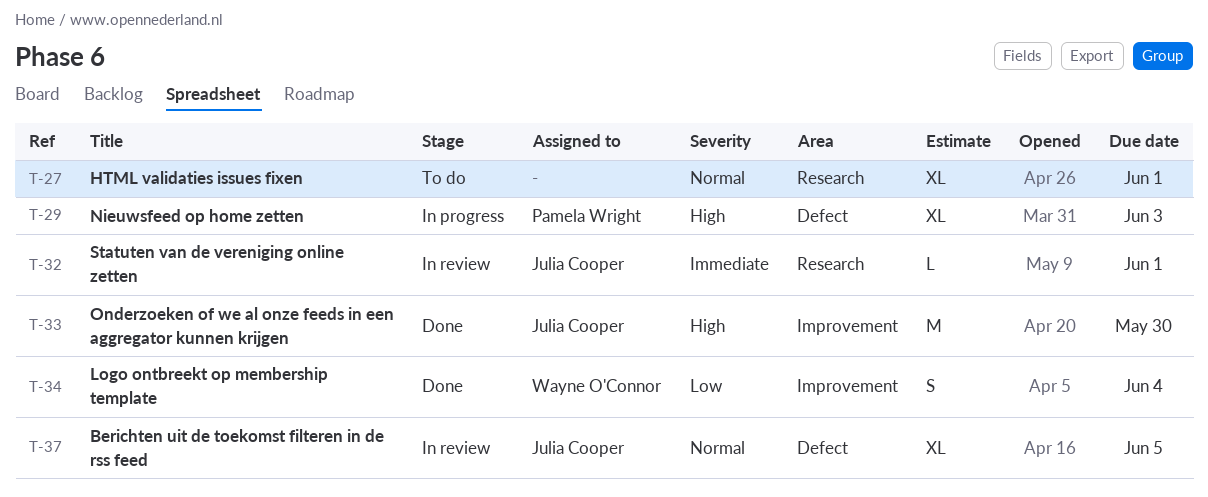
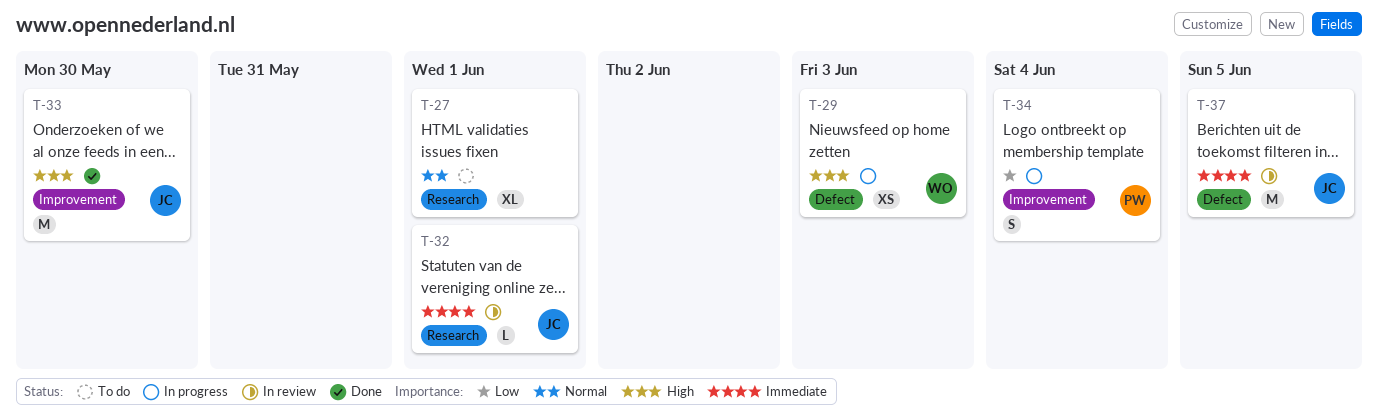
T-29, owner: Pamela Wright -> Wayne O'Connor
T-29, estimate: XL -> XS
T-34, status: Done -> In progress
T-34, owner: Wayne O'Connor -> Pamela Wright
T-37, priority: Normal -> Immediate
T-37, estimate: XL -> M

